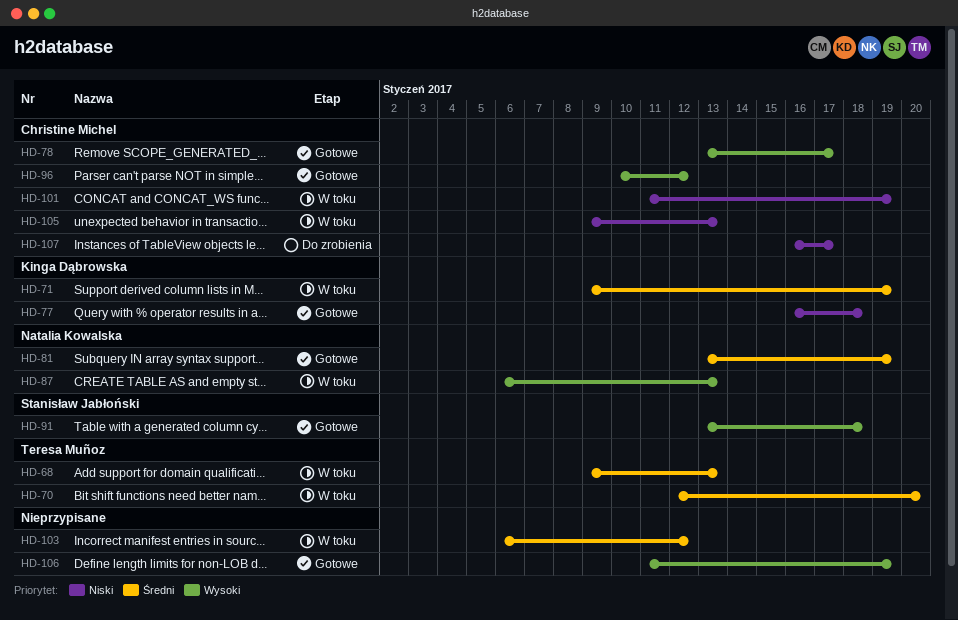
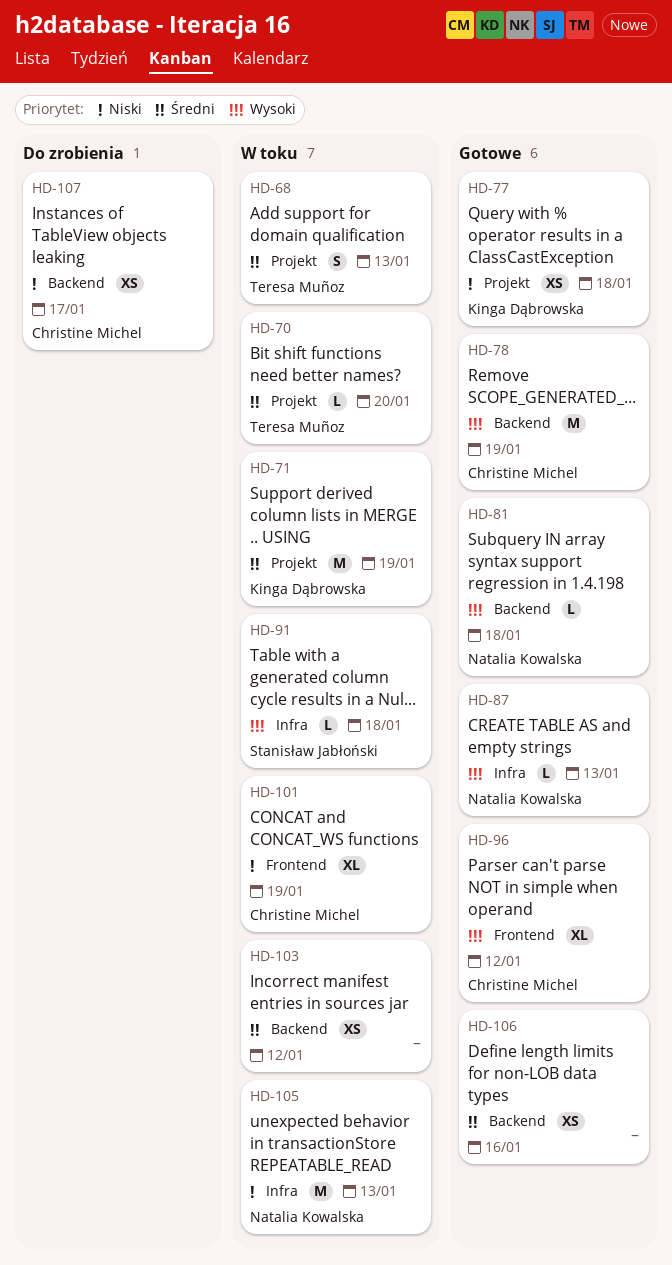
HD-78, due: Jan 17 -> Jan 19
HD-81, priority: Średni -> Wysoki
HD-81, due: Jan 19 -> Jan 18
HD-87, status: W toku -> Gotowe
HD-91, status: Gotowe -> W toku
HD-105, owner: Christine Michel -> Natalia Kowalska
HD-106, priority: Wysoki -> Średni
HD-106, due: Jan 19 -> Jan 16

